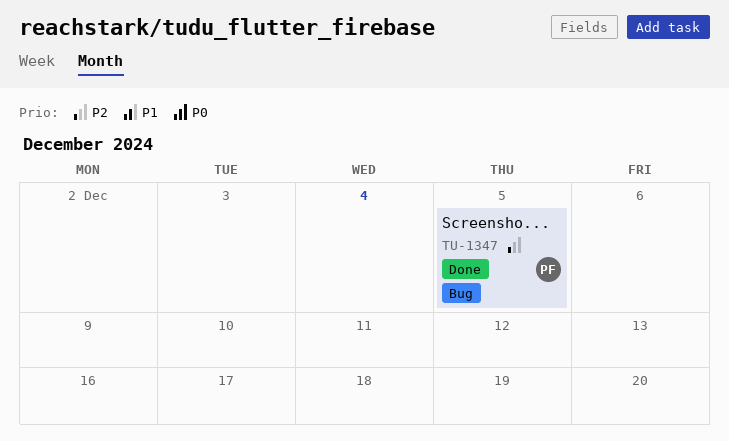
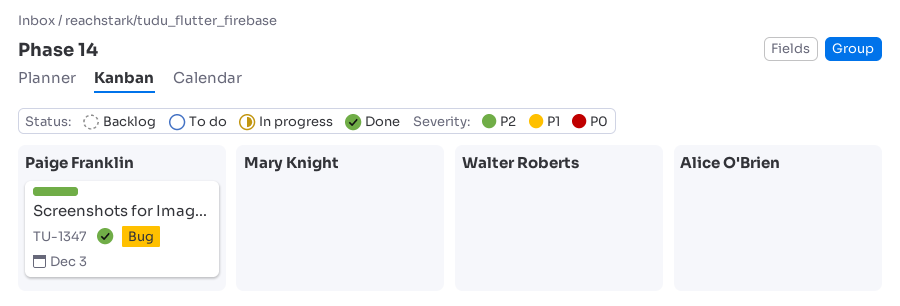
TU-1347, due: Dec 5 -> Dec 3

